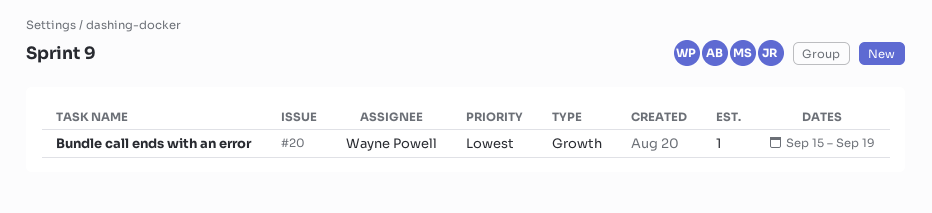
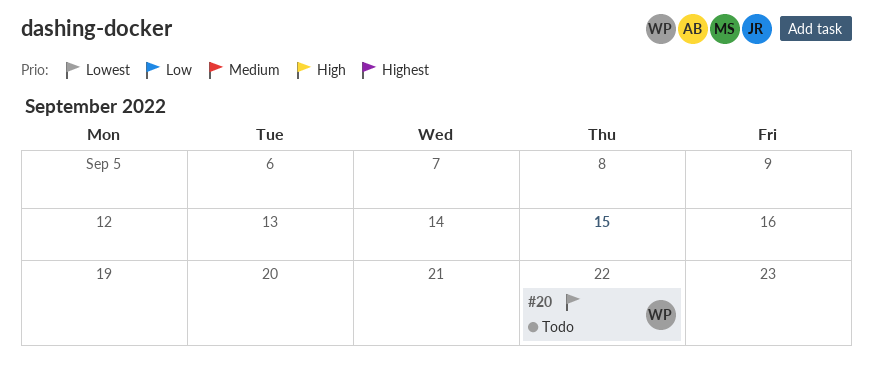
#20, due: Sep 19 -> Sep 22

